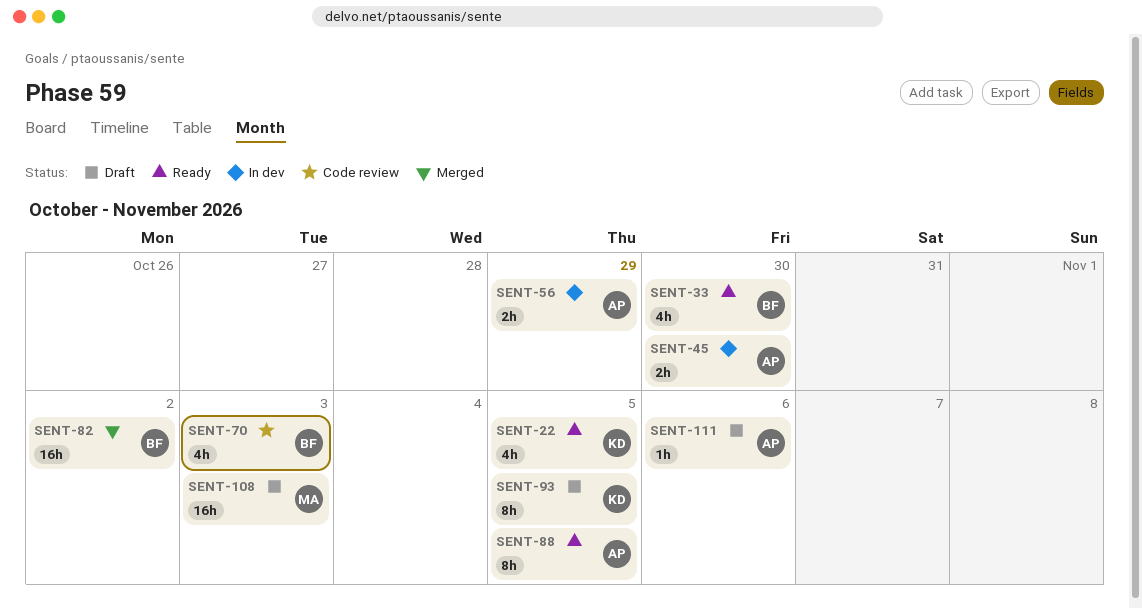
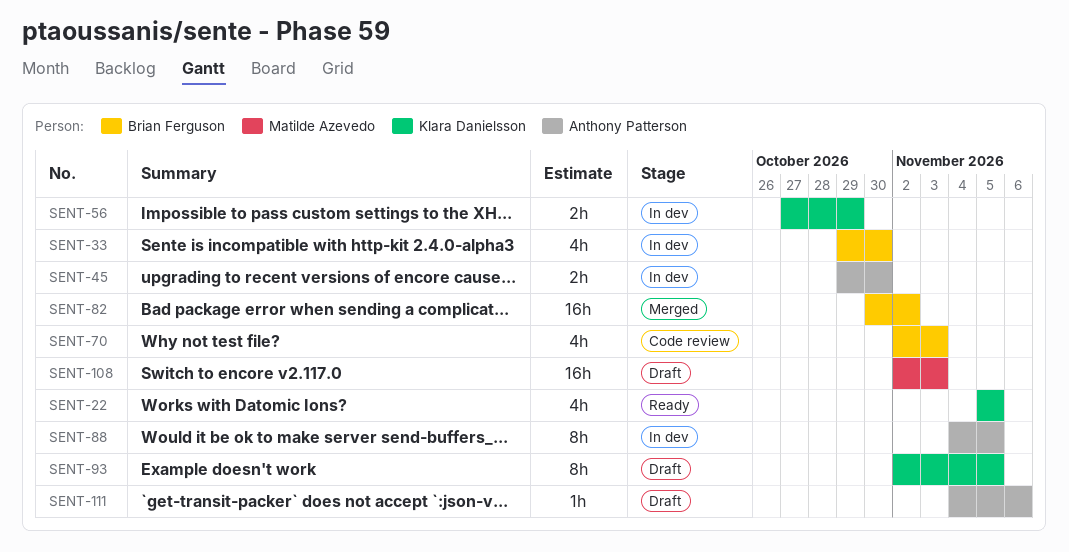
SENT-33, status: Ready -> In dev
SENT-56, owner: Anthony Patterson -> Klara Danielsson
SENT-88, status: Ready -> In dev

